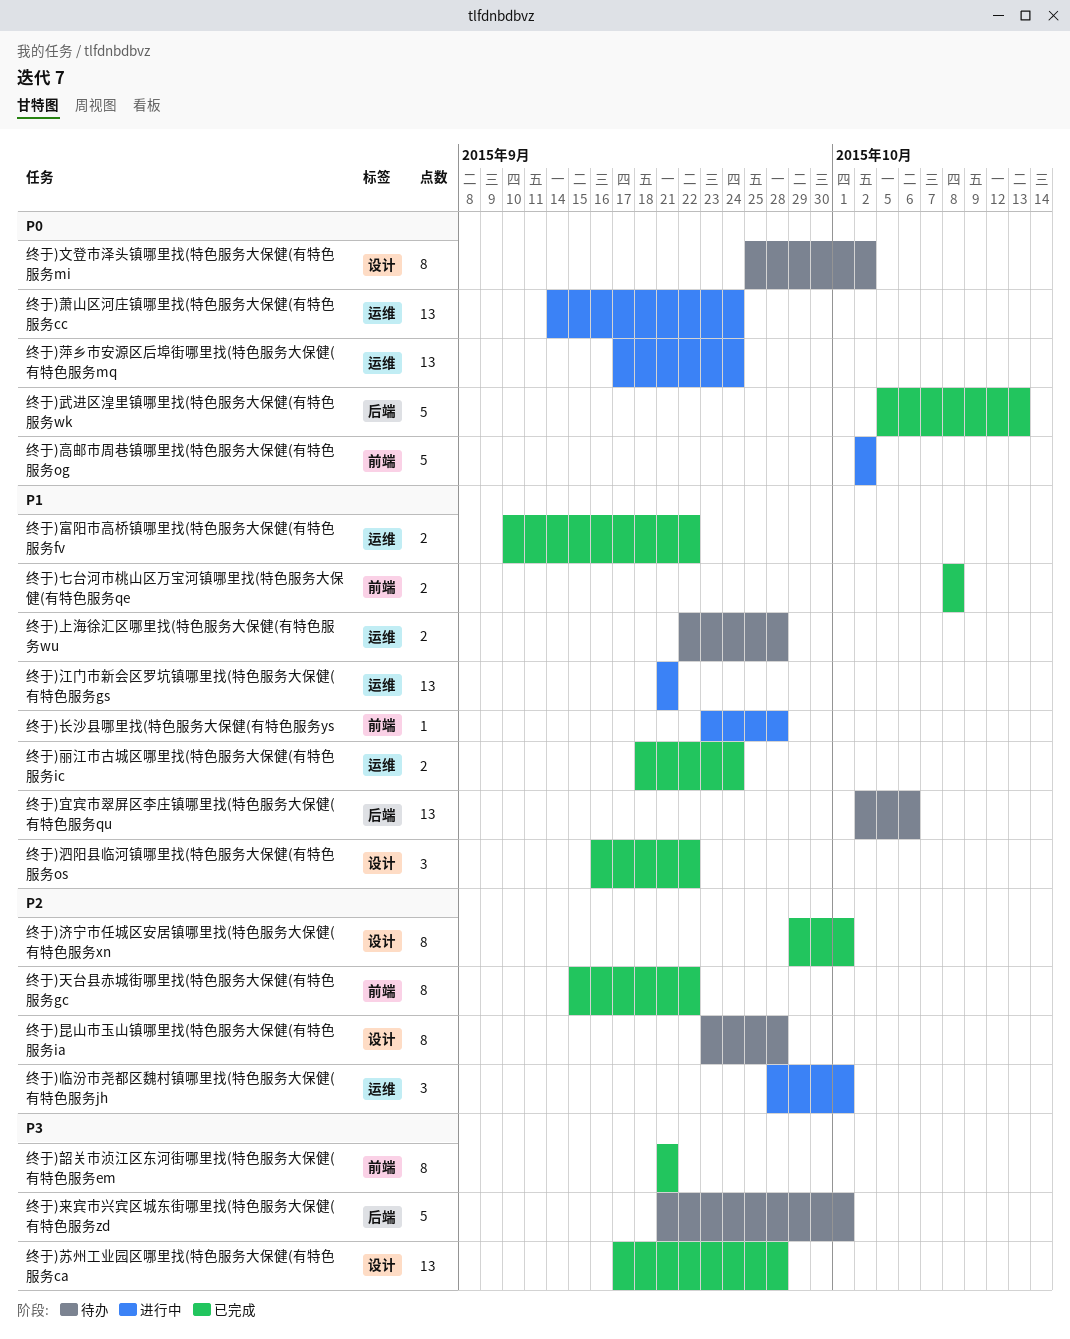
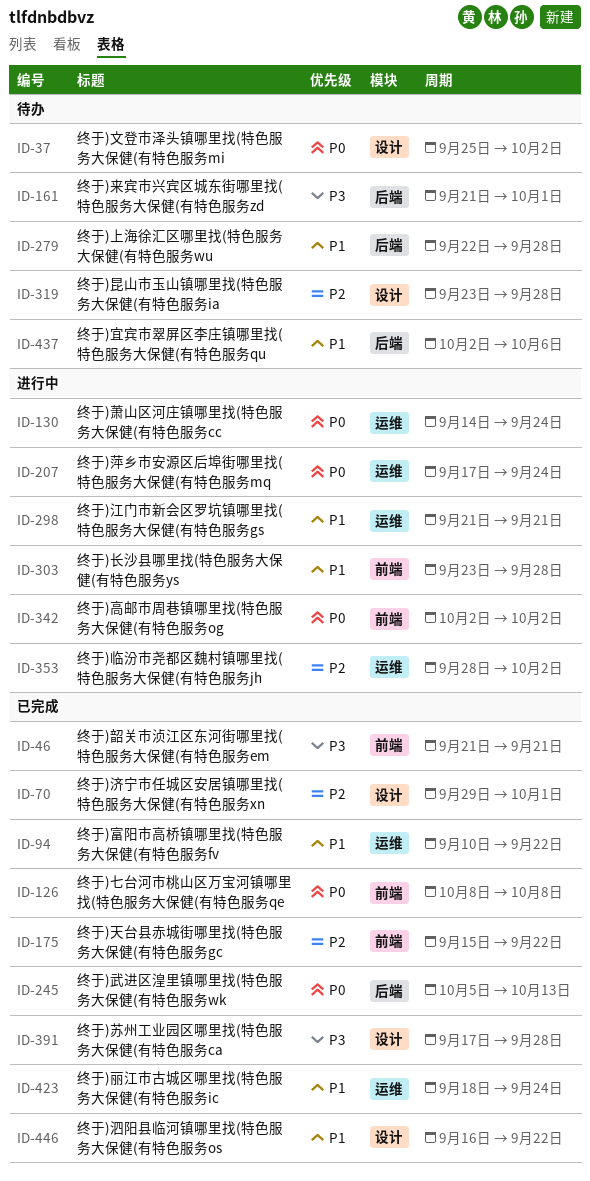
终于)七台河市桃山区万宝河镇哪里找(特色服务大保健(有特色服务qe, priority: P1 -> P0
终于)上海徐汇区哪里找(特色服务大保健(有特色服务wu, label: 运维 -> 后端
终于)临汾市尧都区魏村镇哪里找(特色服务大保健(有特色服务jh, due: Oct 1 -> Oct 2

